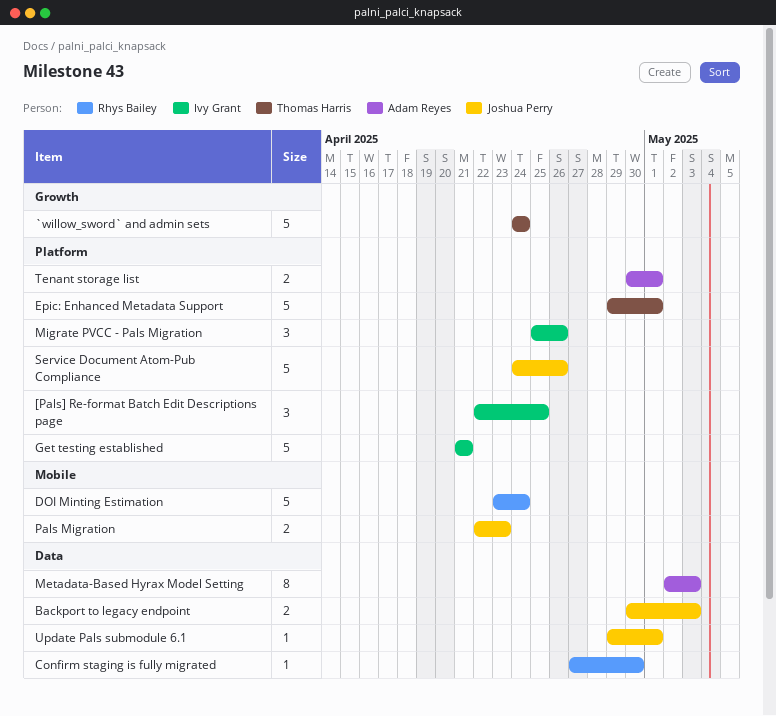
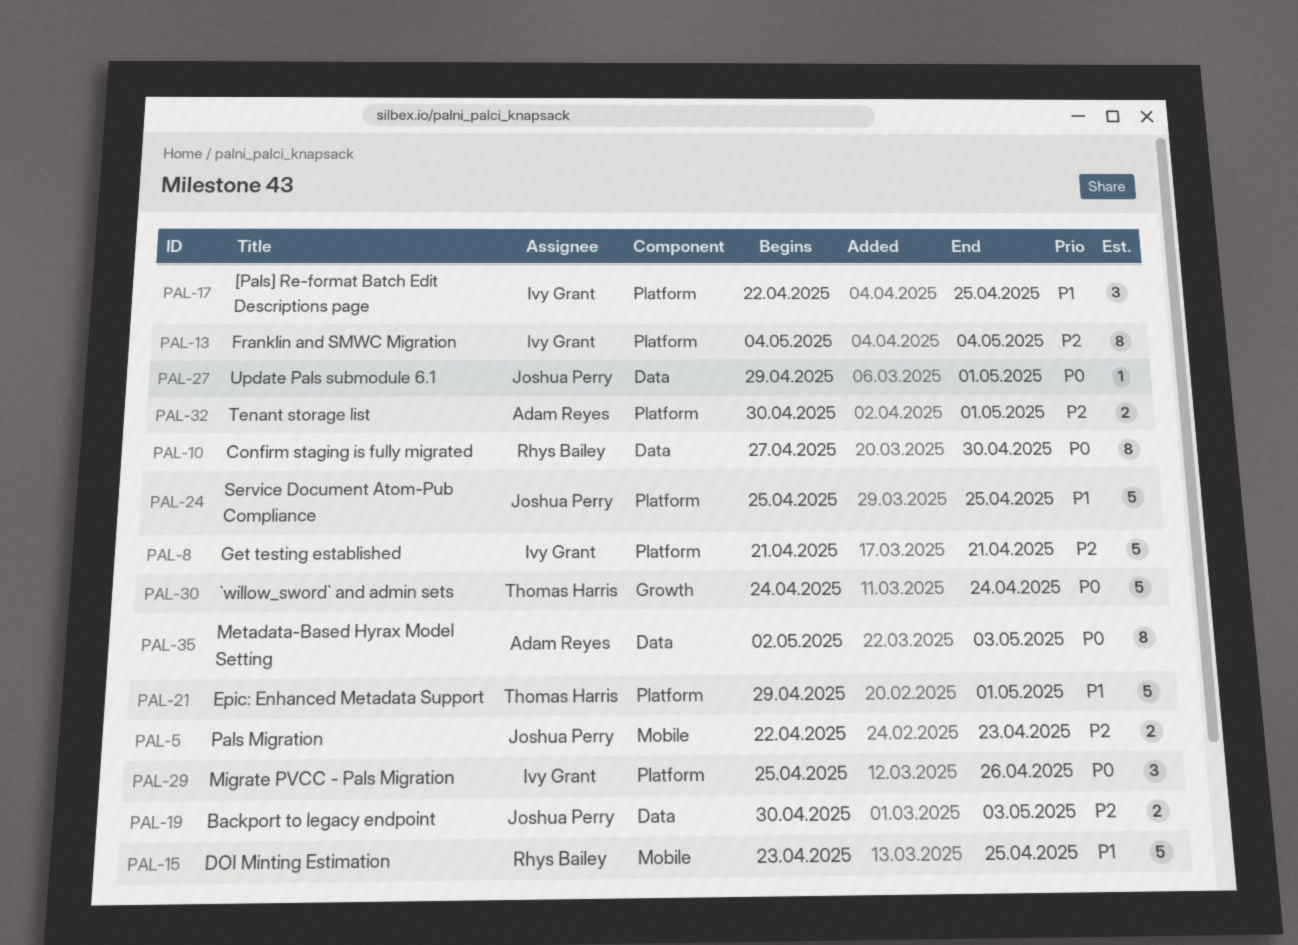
Confirm staging is fully migrated, estimate: 1 -> 8
DOI Minting Estimation, due: Apr 24 -> Apr 25
Franklin and SMWC Migration: none -> present
Service Document Atom-Pub Compliance, start: Apr 24 -> Apr 25
Service Document Atom-Pub Compliance, due: Apr 26 -> Apr 25

